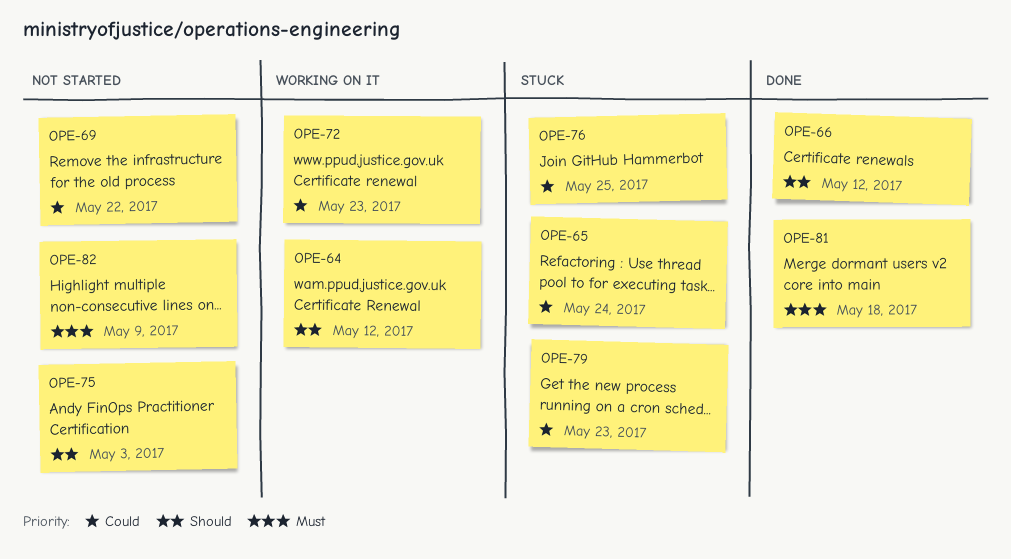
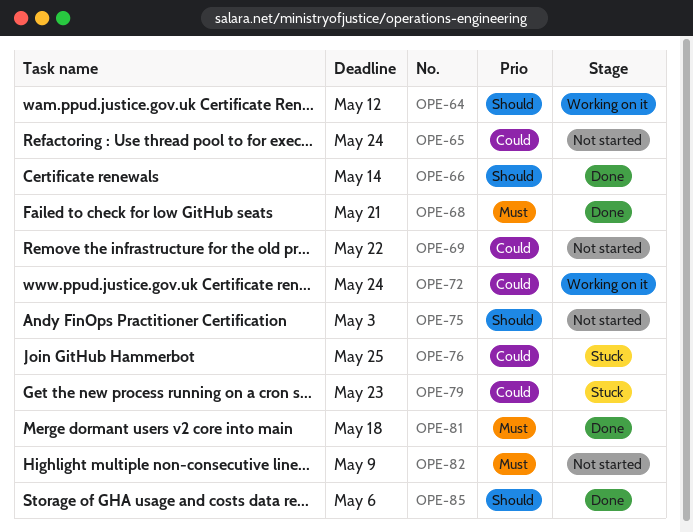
OPE-65, status: Stuck -> Not started
OPE-66, due: May 12 -> May 14
OPE-68: none -> present
OPE-72, due: May 23 -> May 24
OPE-85: none -> present

